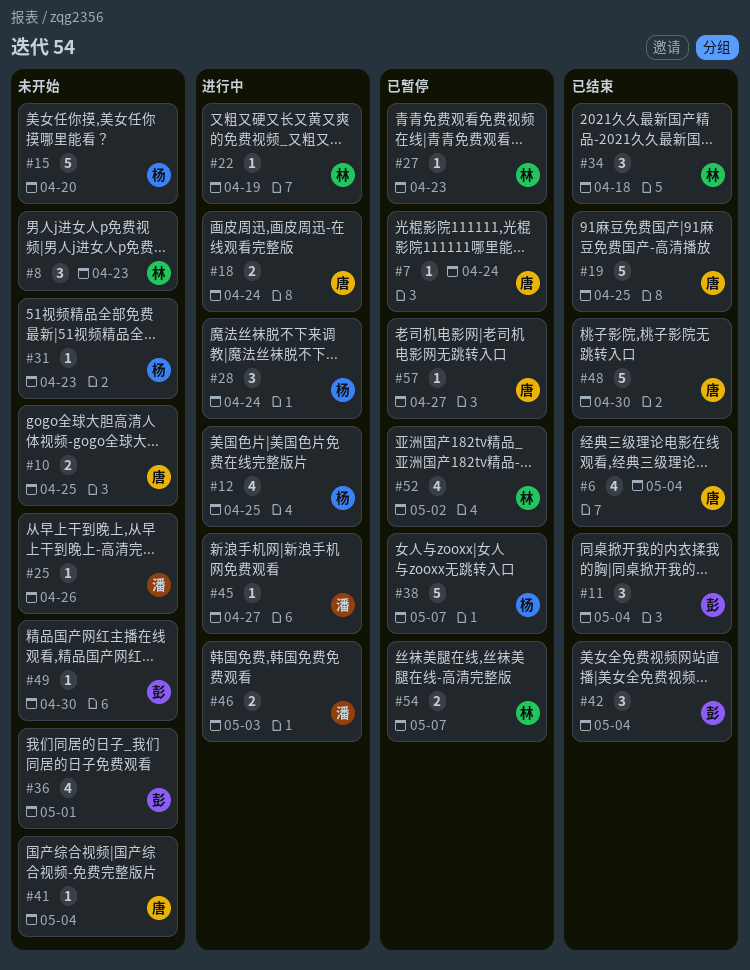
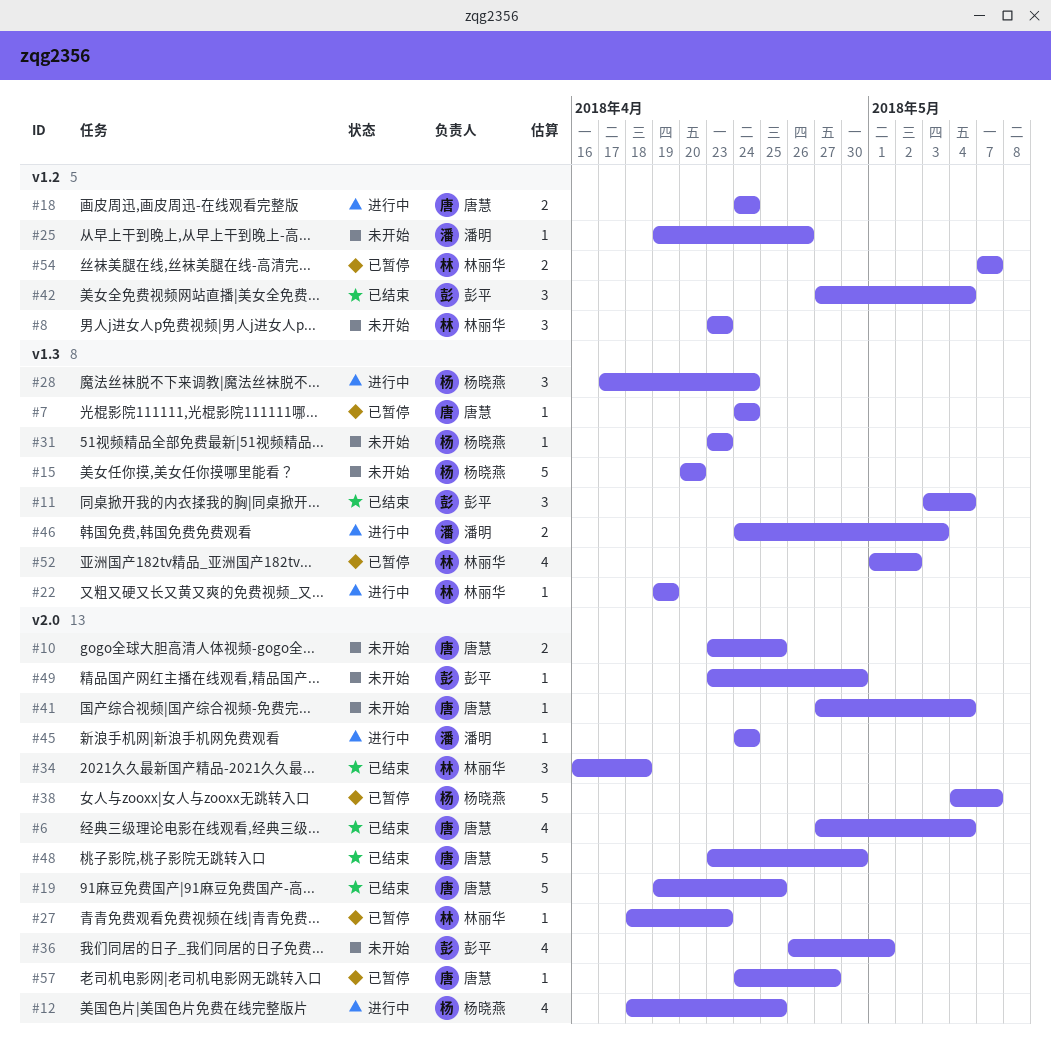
#45, due: Apr 27 -> Apr 24

